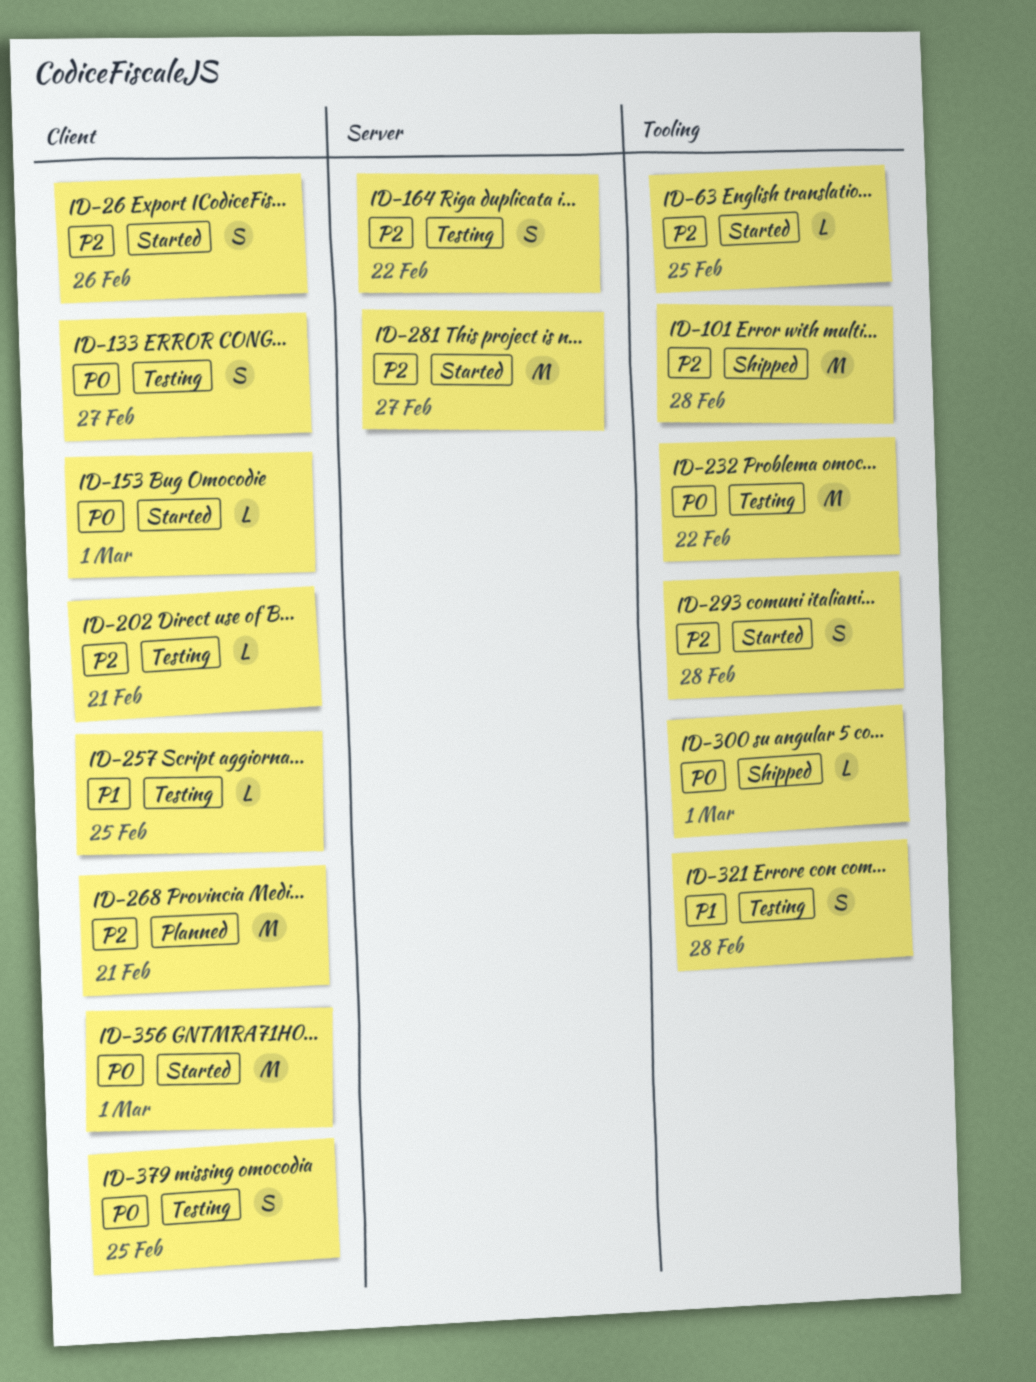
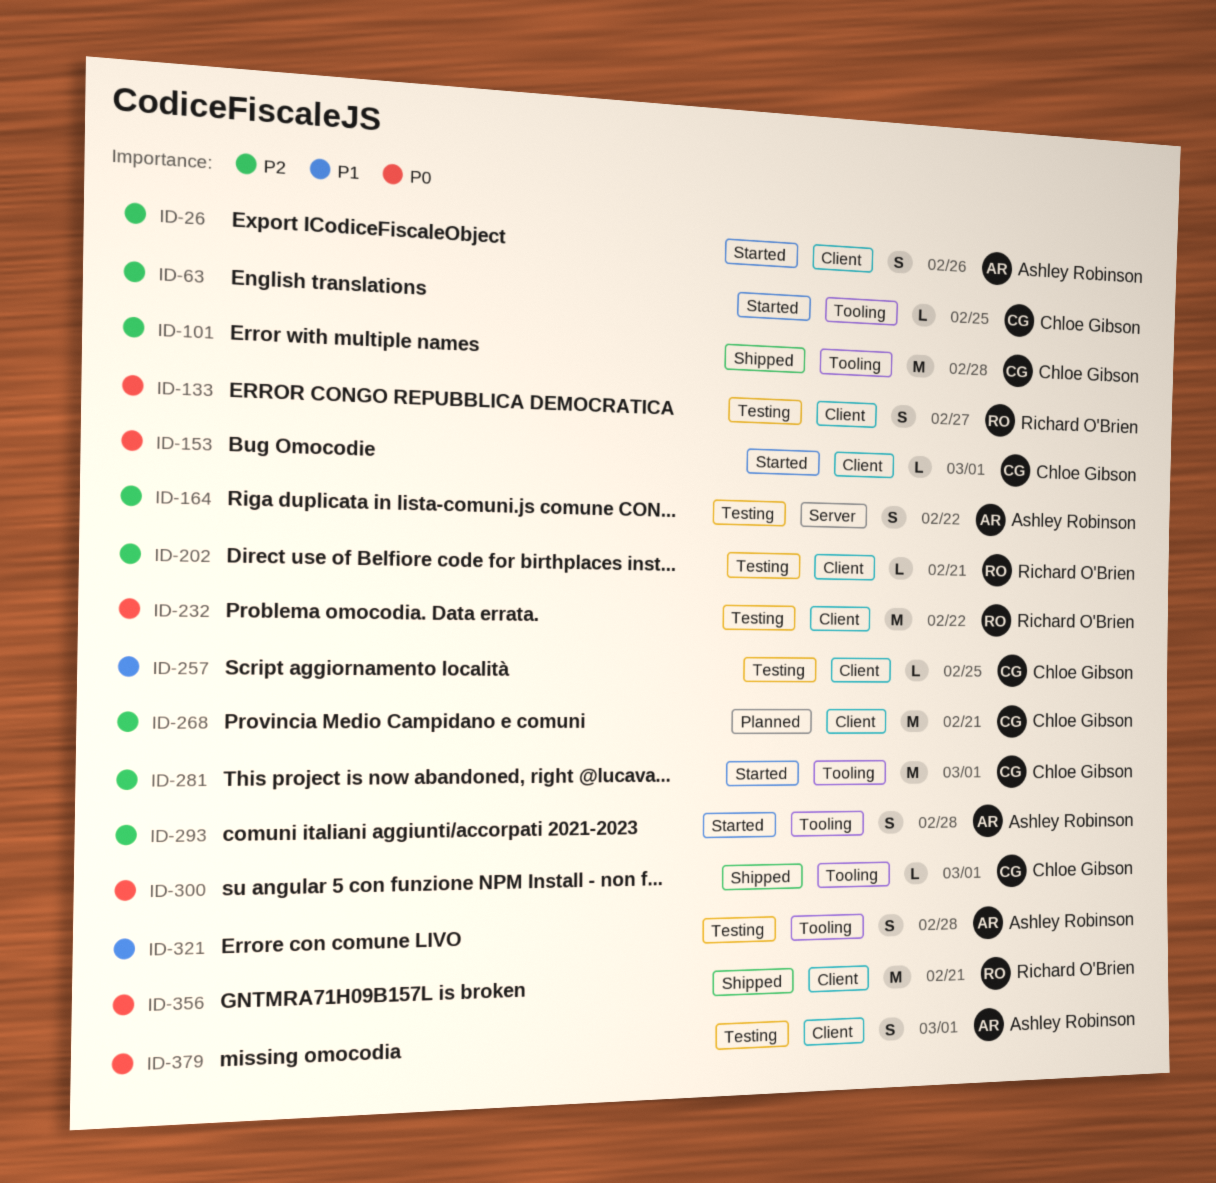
ID-232, label: Tooling -> Client
ID-281, label: Server -> Tooling
ID-281, due: Feb 27 -> Mar 1
ID-356, status: Started -> Shipped
ID-356, due: Mar 1 -> Feb 21
ID-379, due: Feb 25 -> Mar 1

